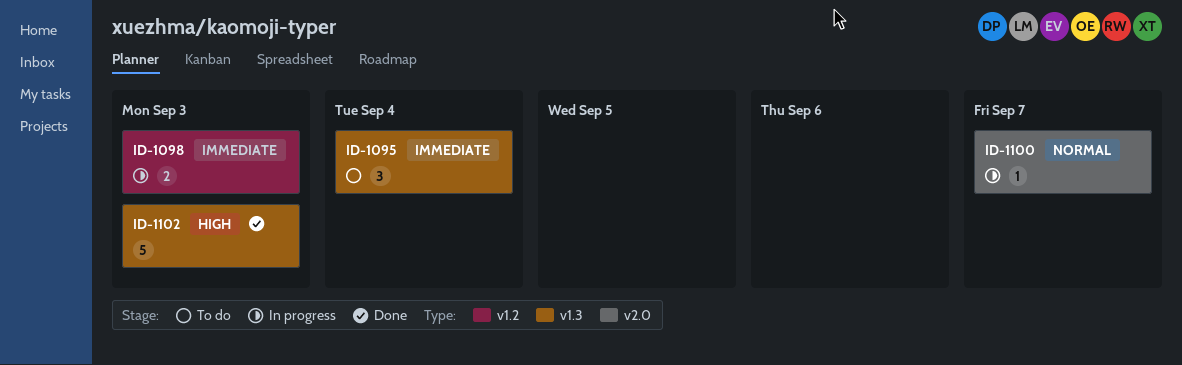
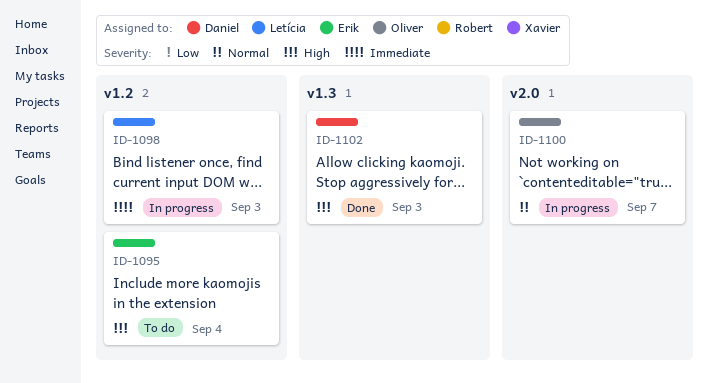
ID-1095, priority: Immediate -> High
ID-1095, label: v1.3 -> v1.2

